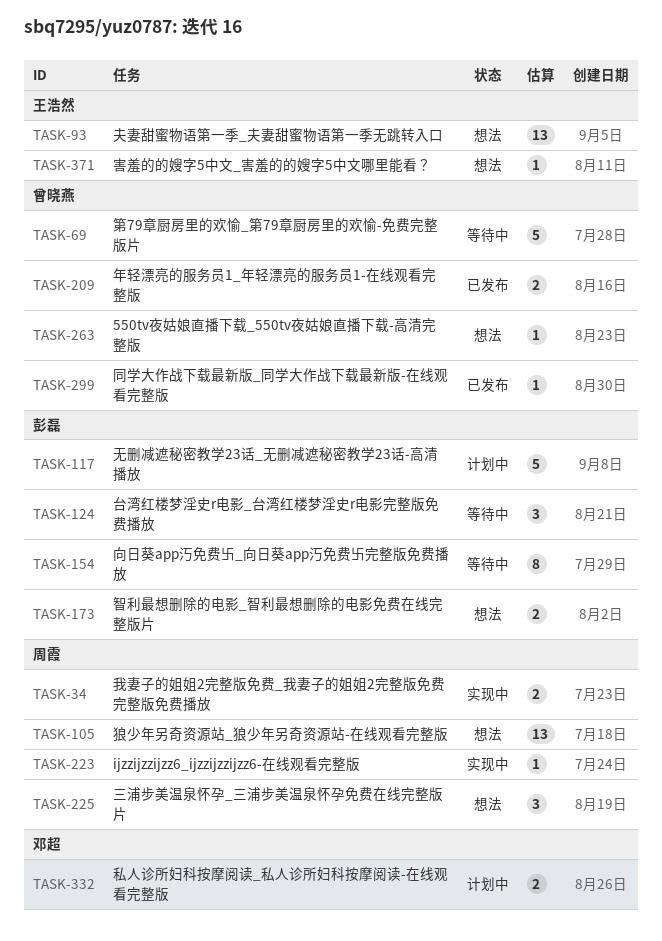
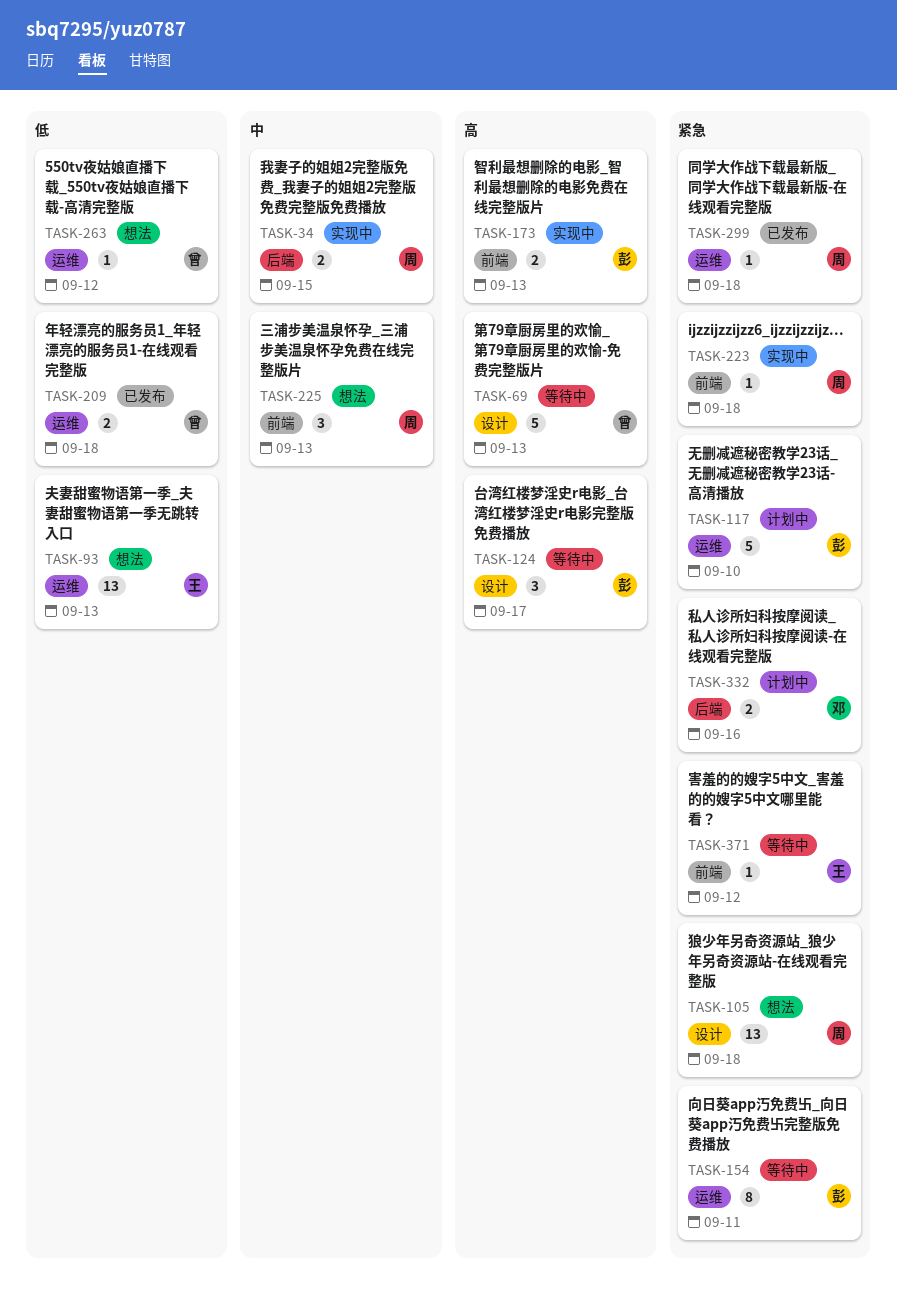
TASK-173, status: 想法 -> 实现中
TASK-299, owner: 曾晓燕 -> 周霞
TASK-371, status: 想法 -> 等待中

